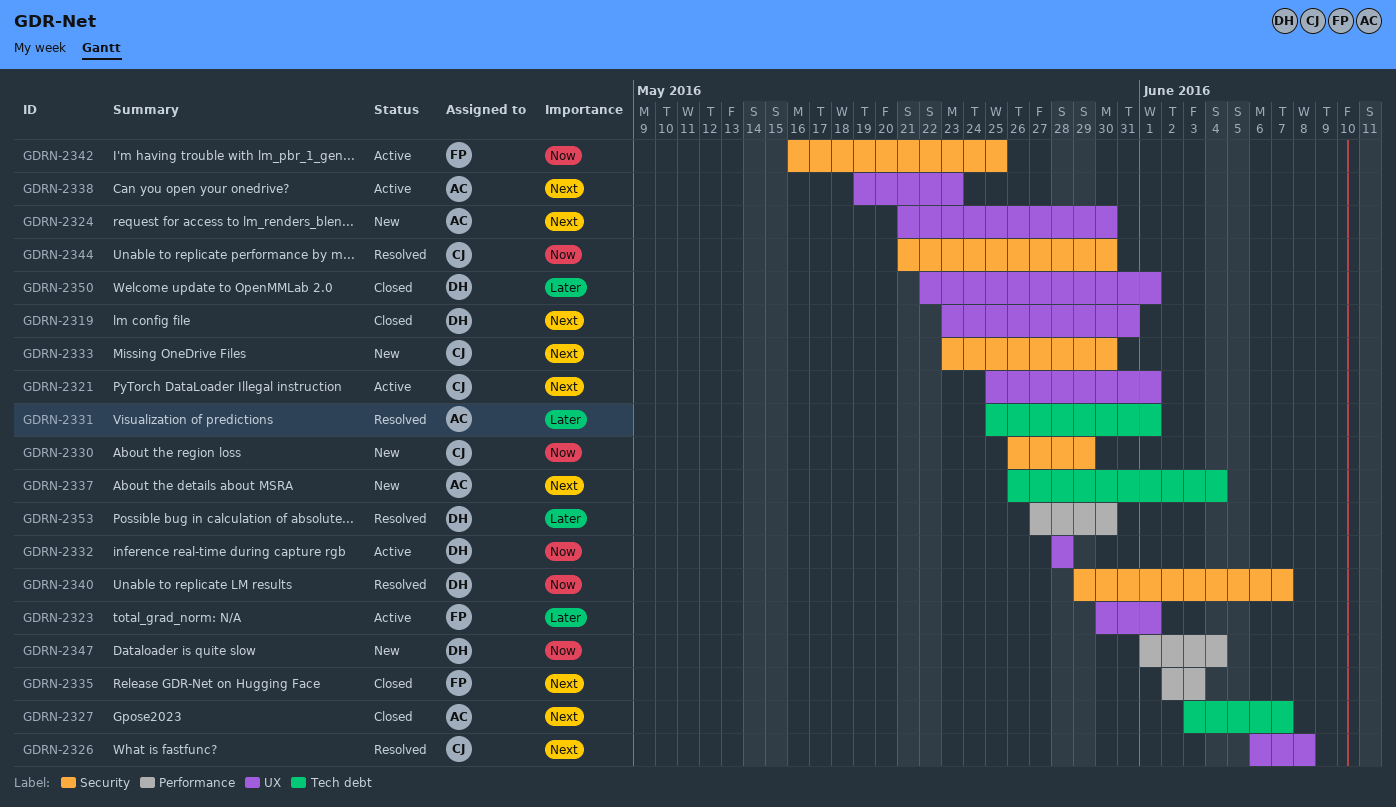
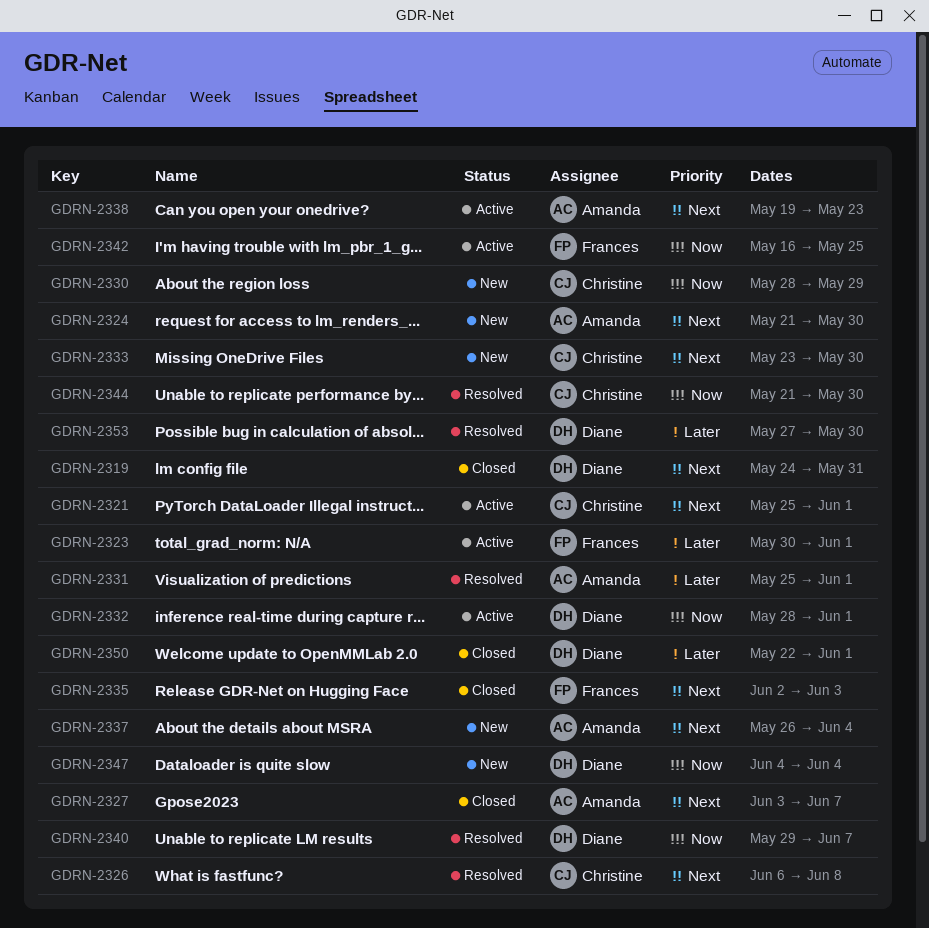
GDRN-2319, start: May 23 -> May 24
GDRN-2330, start: May 26 -> May 28
GDRN-2332, due: May 28 -> Jun 1
GDRN-2347, start: Jun 1 -> Jun 4

